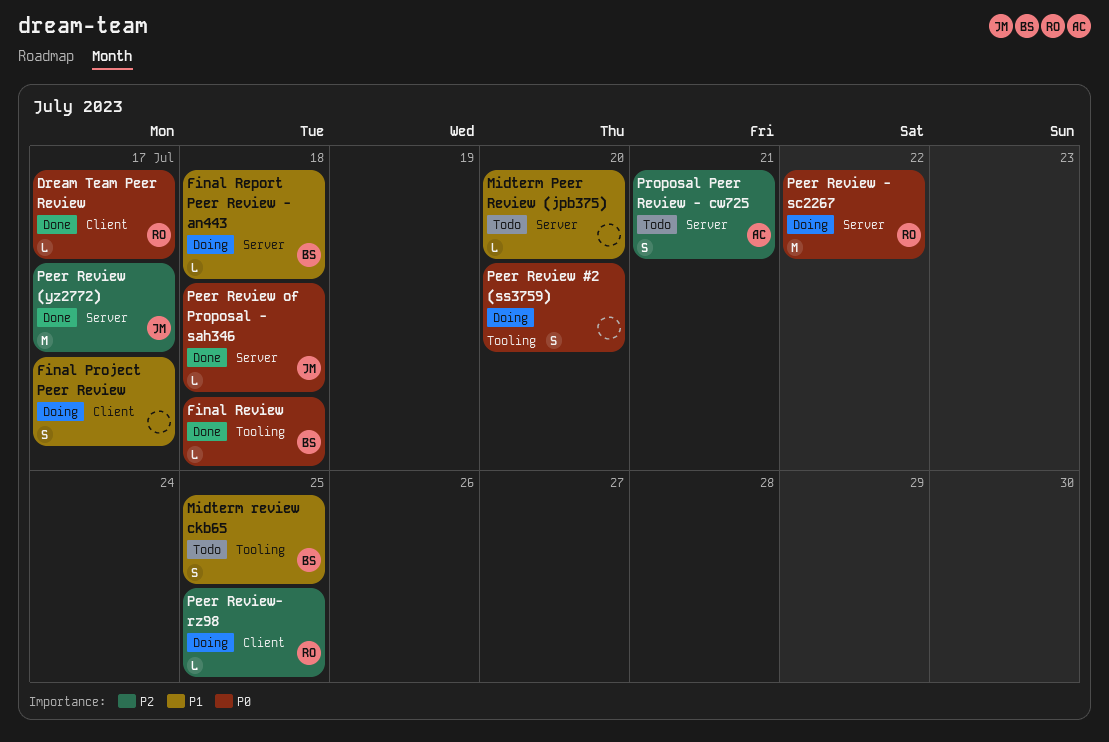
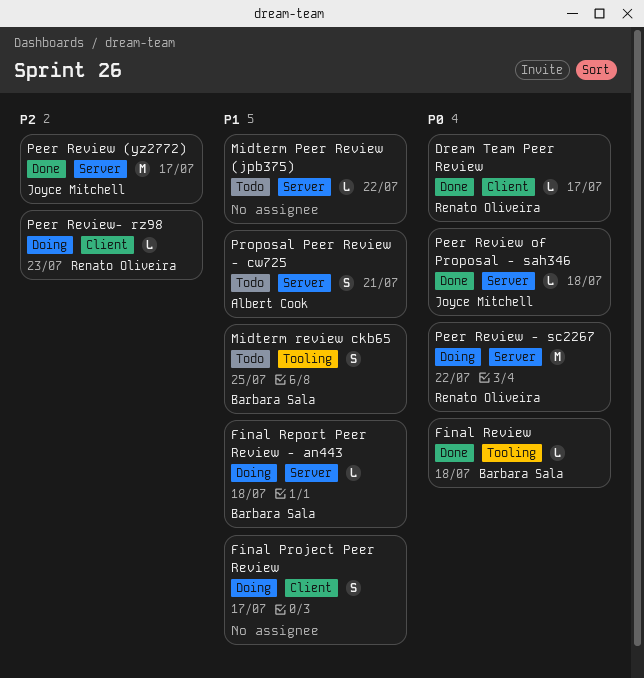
Midterm Peer Review (jpb375), due: Jul 20 -> Jul 22
Peer Review #2 (ss3759): present -> none
Peer Review- rz98, due: Jul 25 -> Jul 23
Proposal Peer Review - cw725, priority: P2 -> P1

